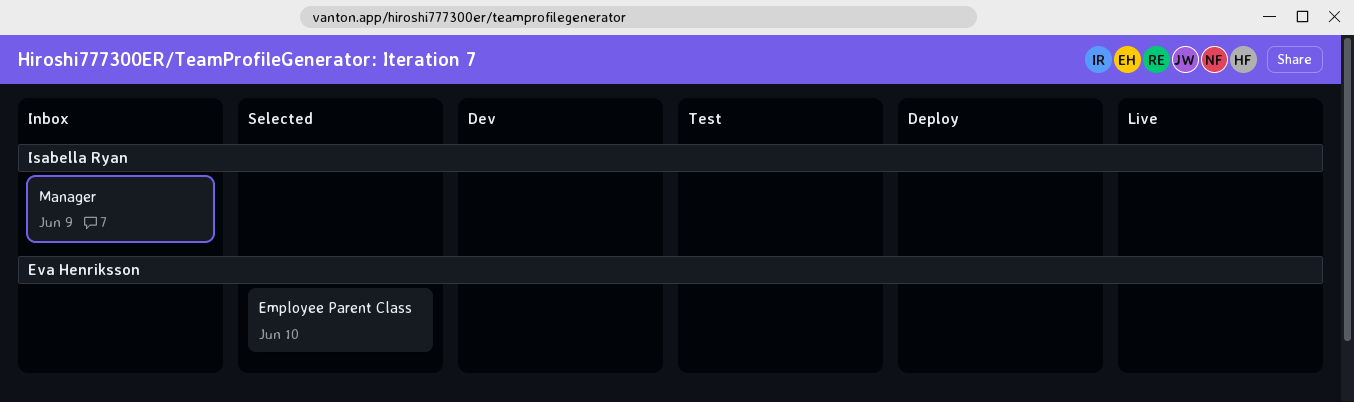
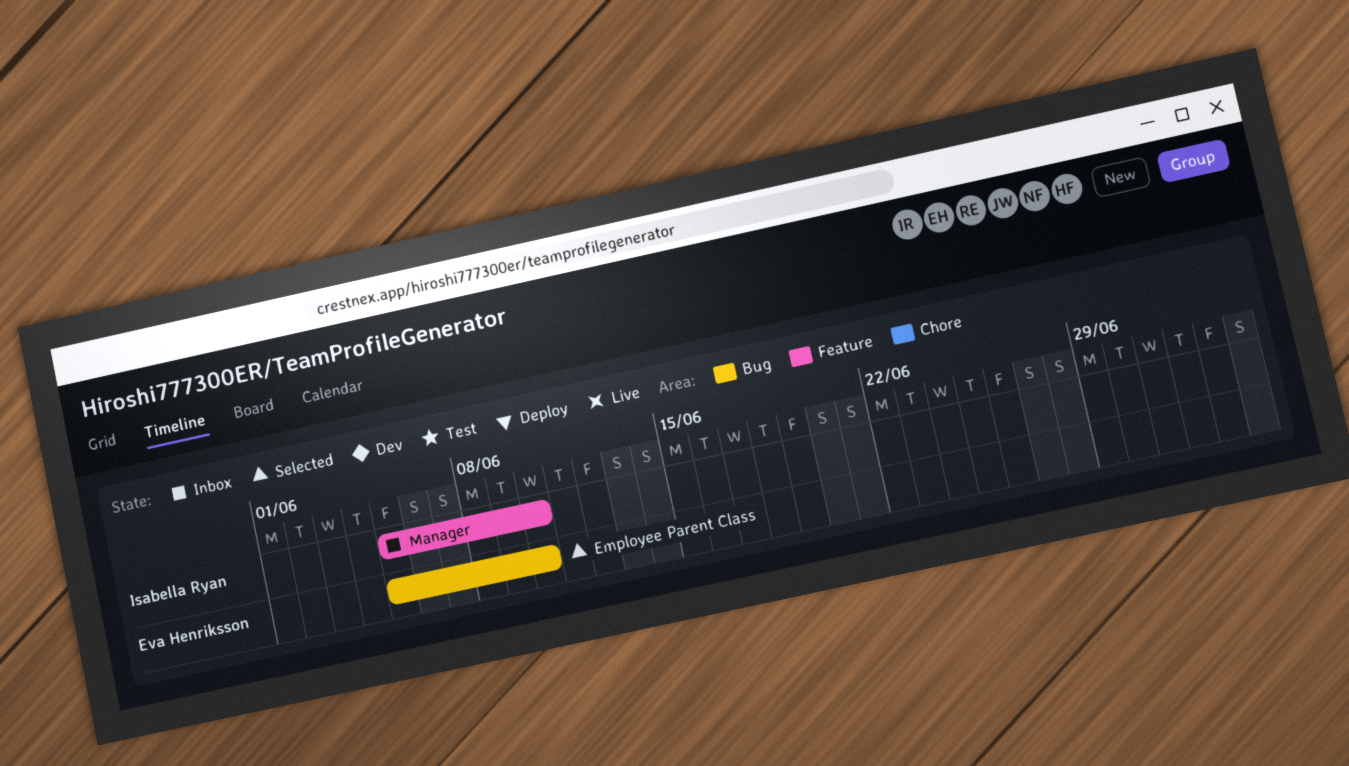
Manager, due: Jun 9 -> Jun 10

